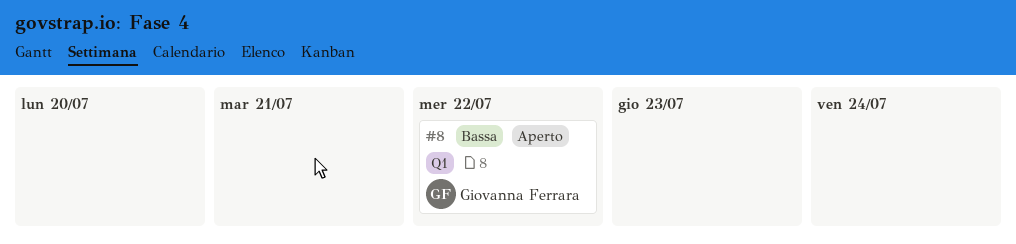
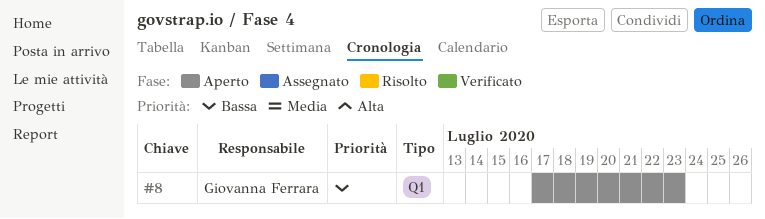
#8, due: Jul 22 -> Jul 23

